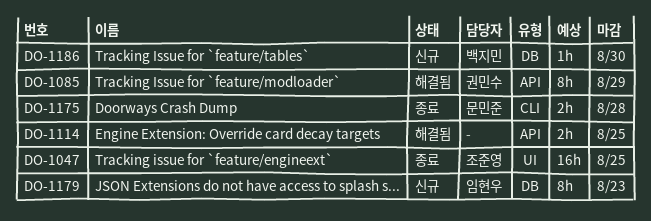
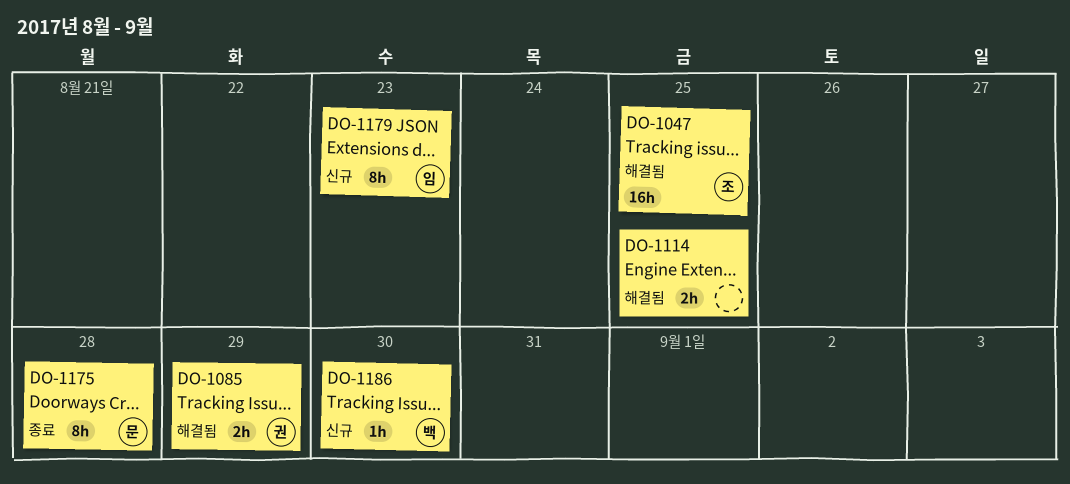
DO-1047, status: 종료 -> 해결됨
DO-1085, estimate: 8h -> 2h
DO-1175, estimate: 2h -> 8h

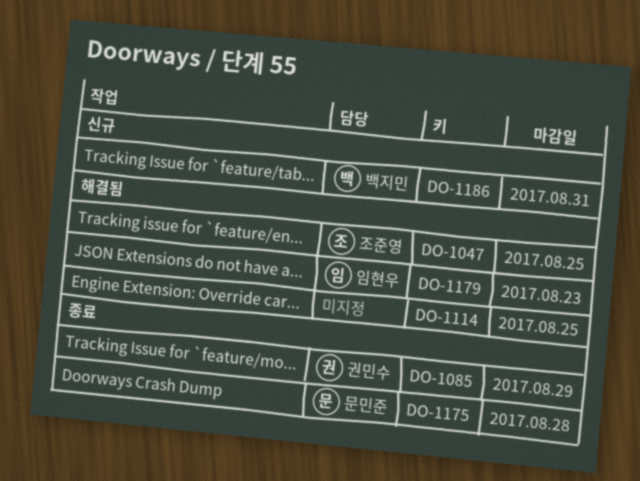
DO-1085, status: 해결됨 -> 종료
DO-1179, status: 신규 -> 해결됨
DO-1186, due: Aug 30 -> Aug 31

